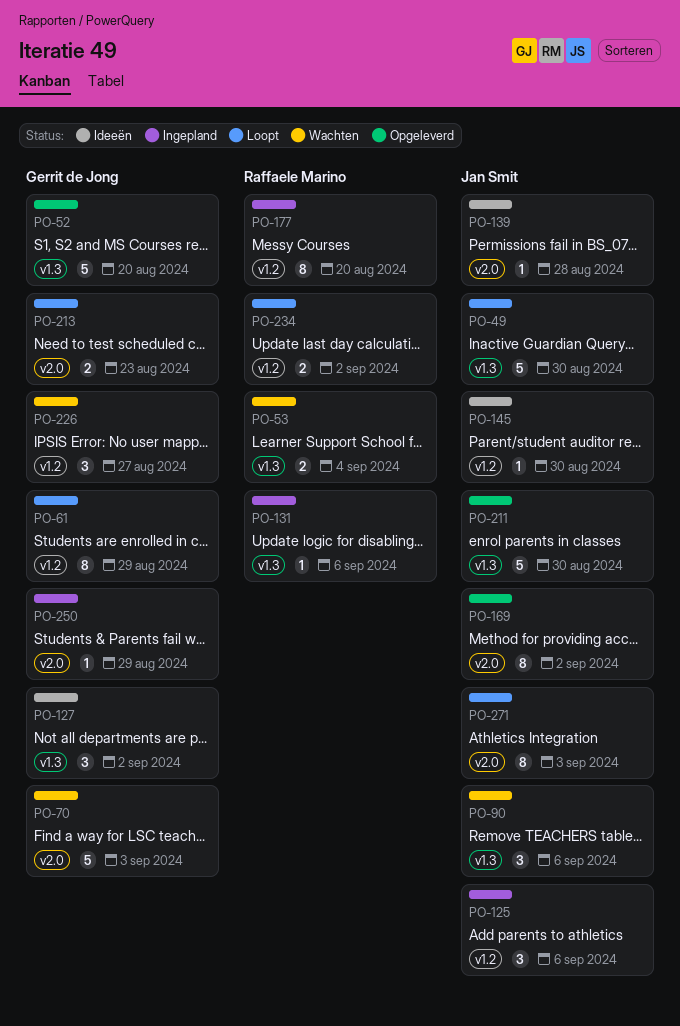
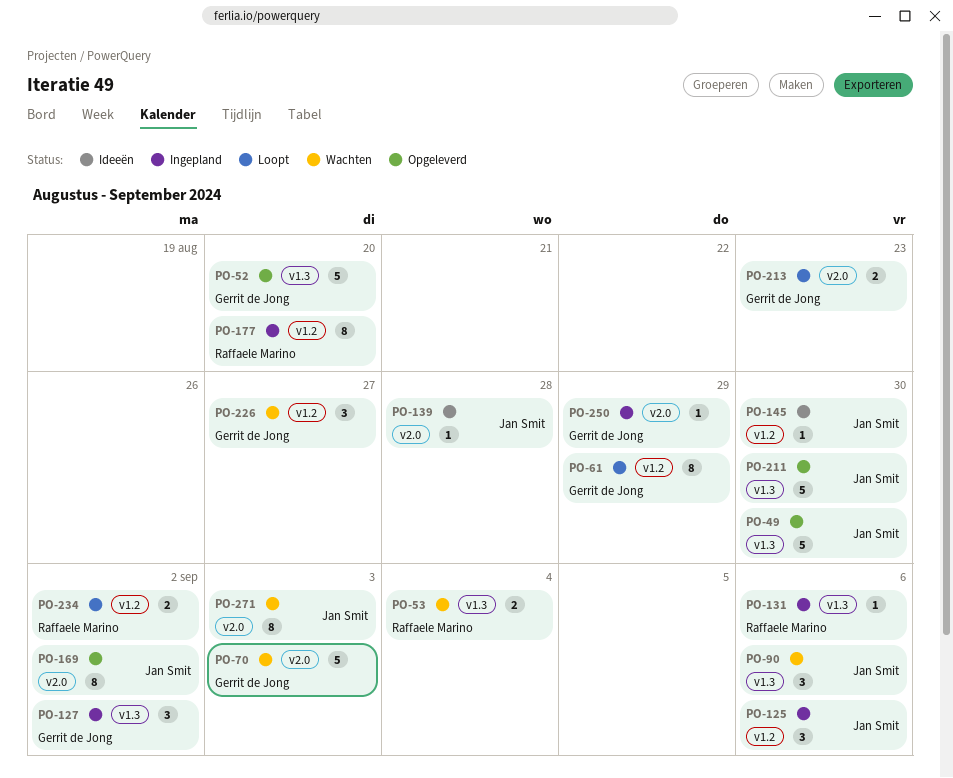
PO-49, status: Loopt -> Opgeleverd
PO-127, status: Ideeën -> Ingepland
PO-271, status: Loopt -> Wachten

